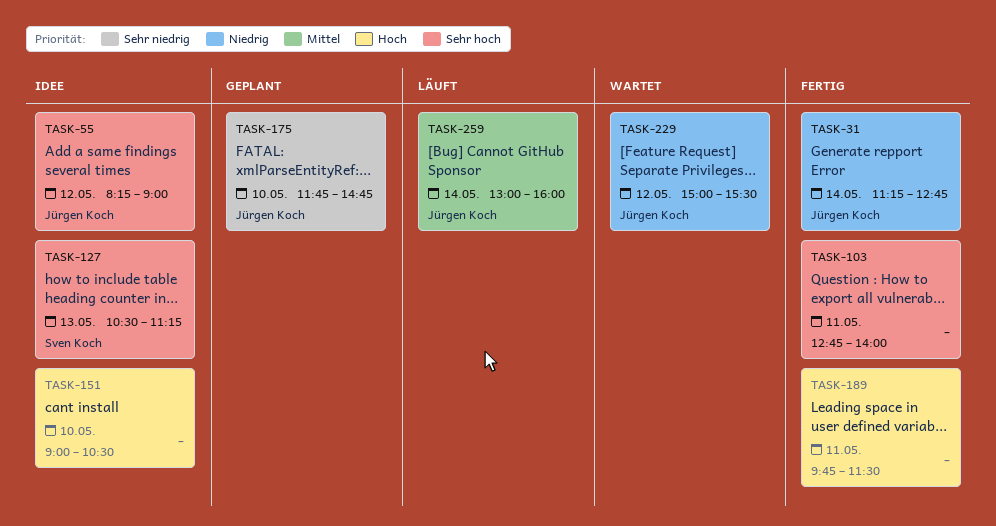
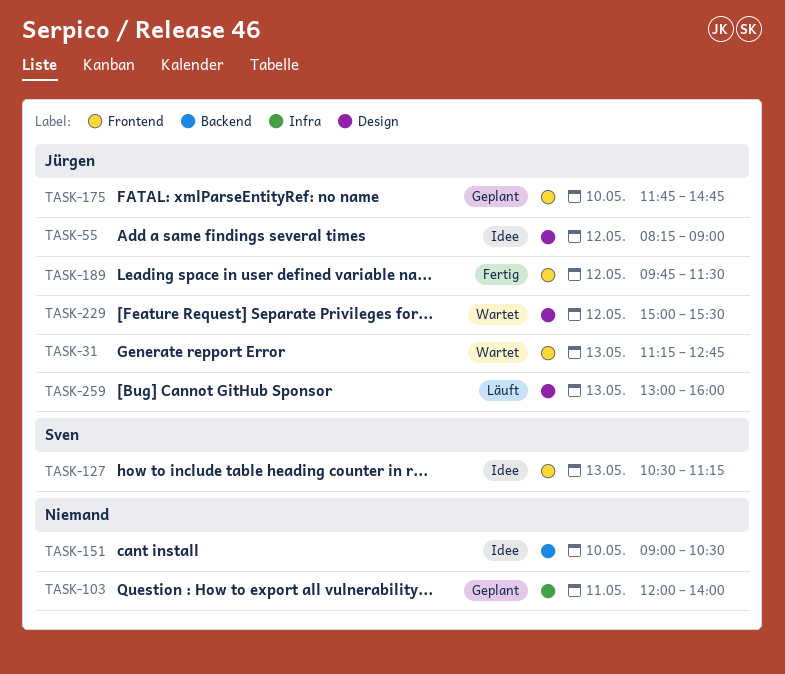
TASK-31, status: Fertig -> Wartet
TASK-31, day: May 14 -> May 13
TASK-103, status: Fertig -> Geplant
TASK-103, begins: 12:45 -> 12:00
TASK-189, owner: none -> Jürgen Koch
TASK-189, day: May 11 -> May 12
TASK-259, day: May 14 -> May 13

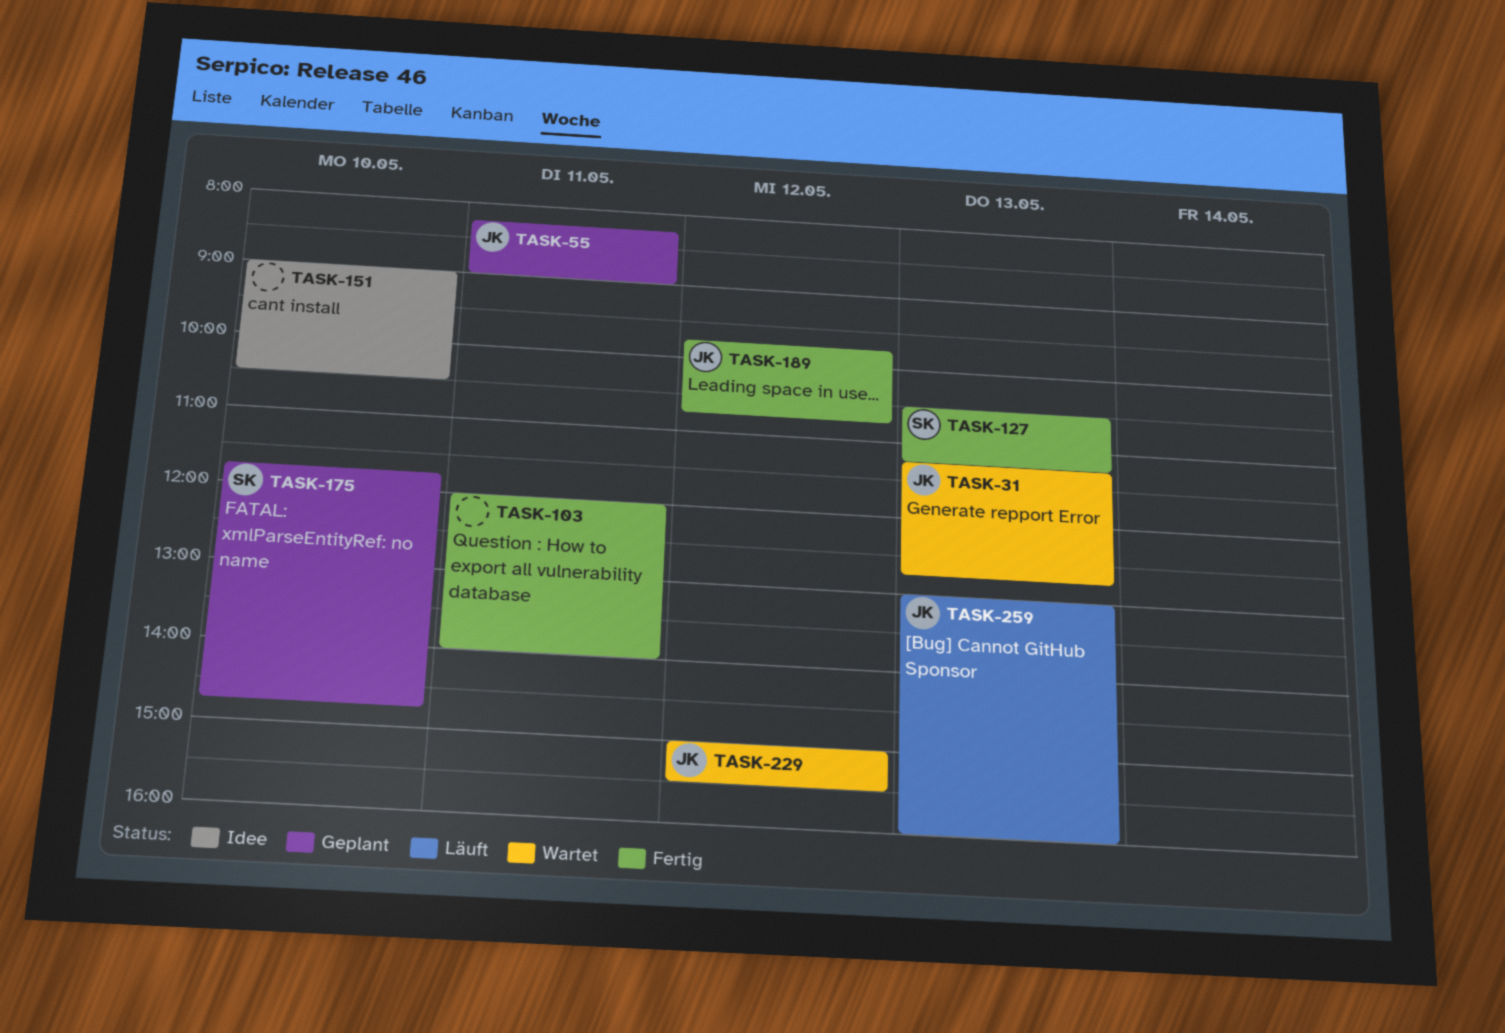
TASK-55, status: Idee -> Geplant
TASK-55, day: May 12 -> May 11
TASK-103, status: Geplant -> Fertig
TASK-127, status: Idee -> Fertig
TASK-175, owner: Jürgen -> Sven
TASK-189, ends: 11:30 -> 10:45

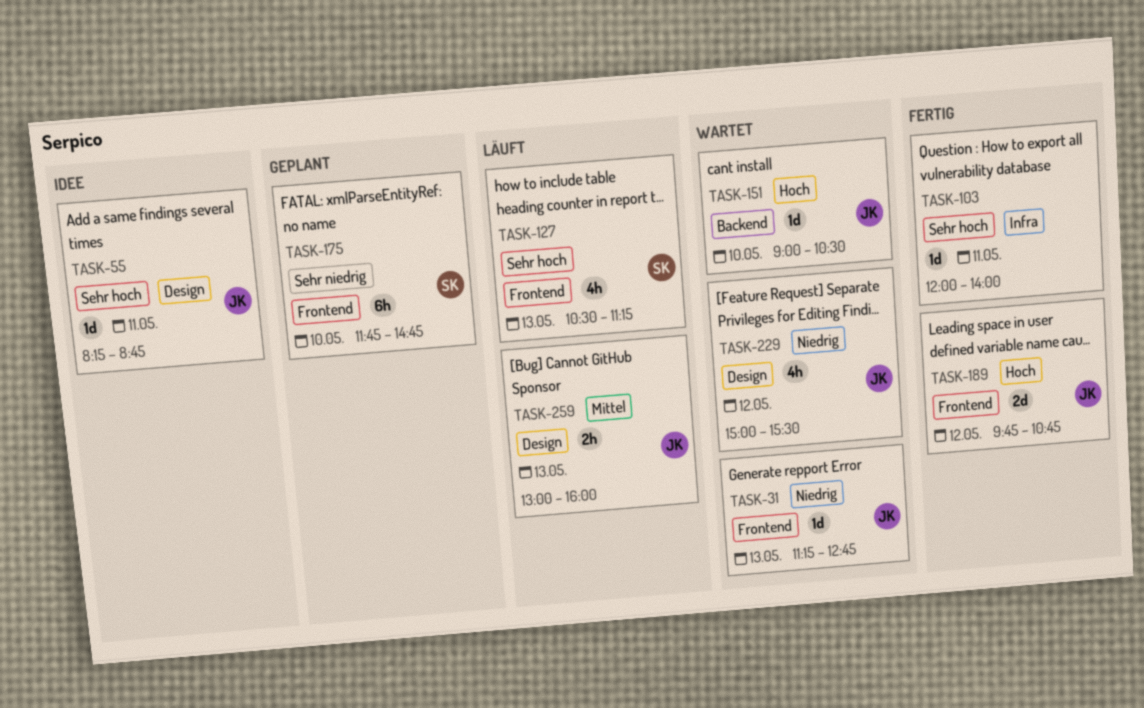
TASK-55, status: Geplant -> Idee
TASK-55, ends: 09:00 -> 08:45
TASK-127, status: Fertig -> Läuft
TASK-151, status: Idee -> Wartet
TASK-151, owner: none -> JK

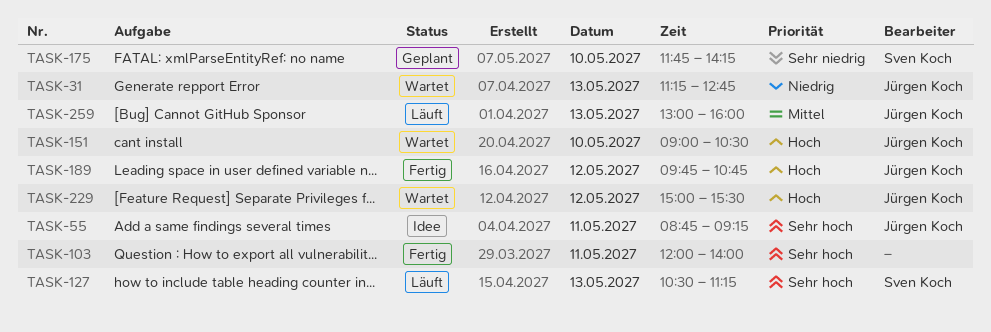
TASK-55, begins: 08:15 -> 08:45
TASK-55, ends: 08:45 -> 09:15
TASK-175, ends: 14:45 -> 14:15
TASK-229, priority: Niedrig -> Hoch

